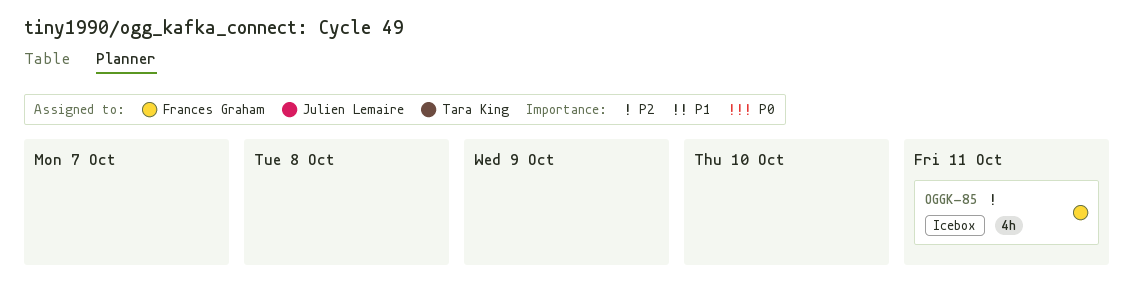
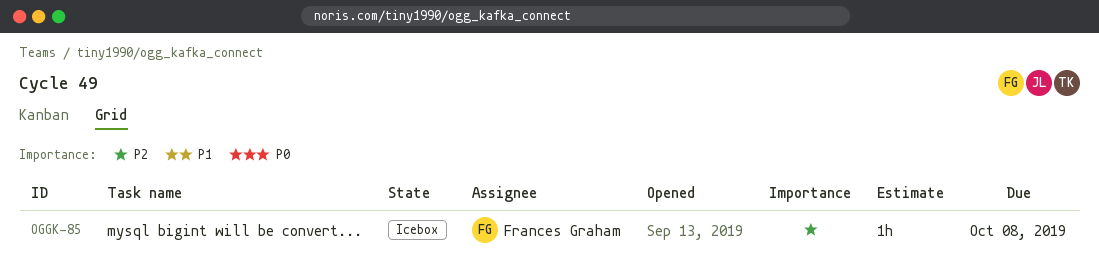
OGGK-85, estimate: 4h -> 1h
OGGK-85, due: Oct 11 -> Oct 8

